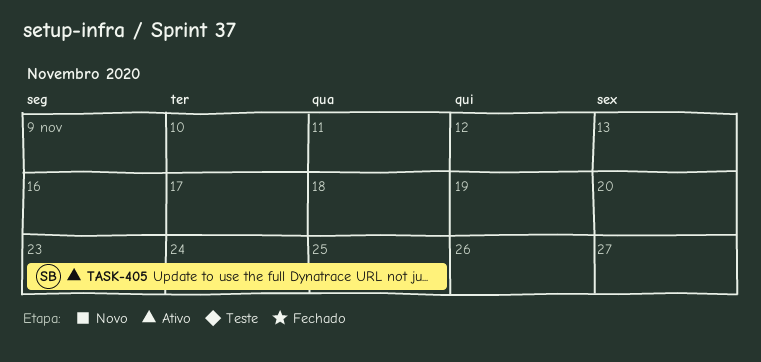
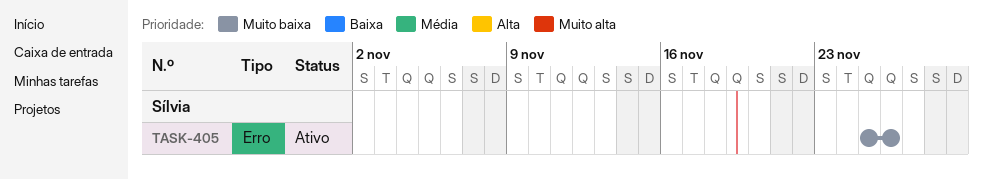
TASK-405, start: Nov 23 -> Nov 25
TASK-405, due: Nov 25 -> Nov 26

